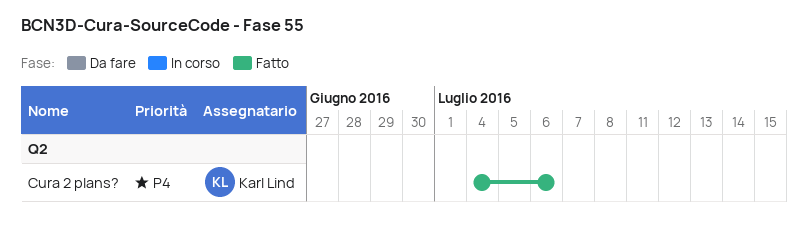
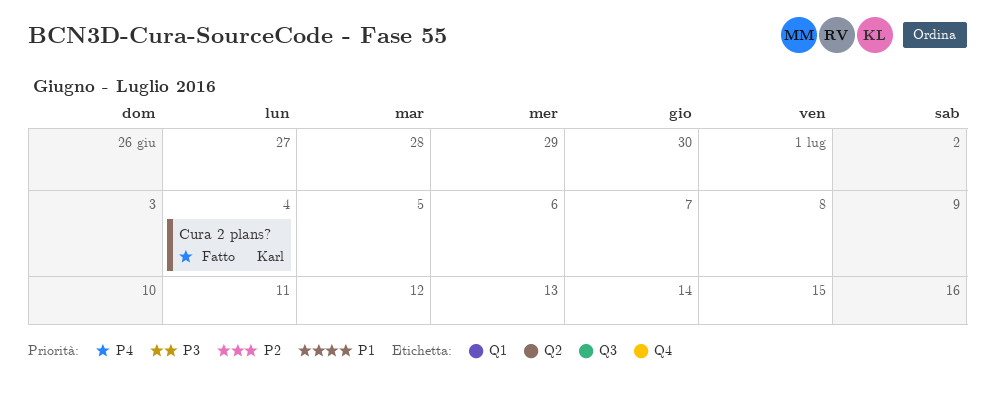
Cura 2 plans?, due: Jul 6 -> Jul 4

